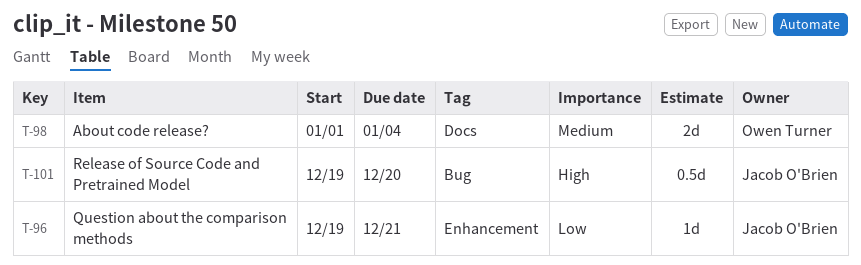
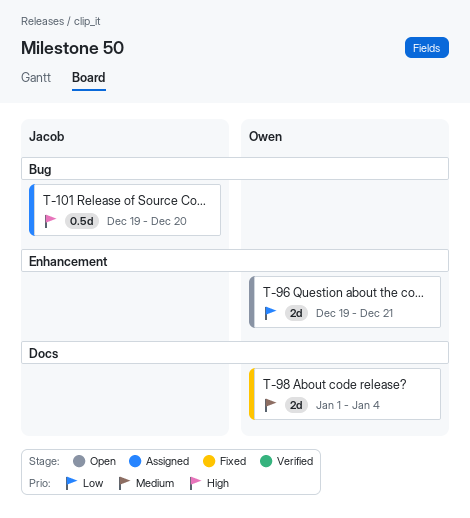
T-96, owner: Jacob O'Brien -> Owen Turner
T-96, estimate: 1d -> 2d

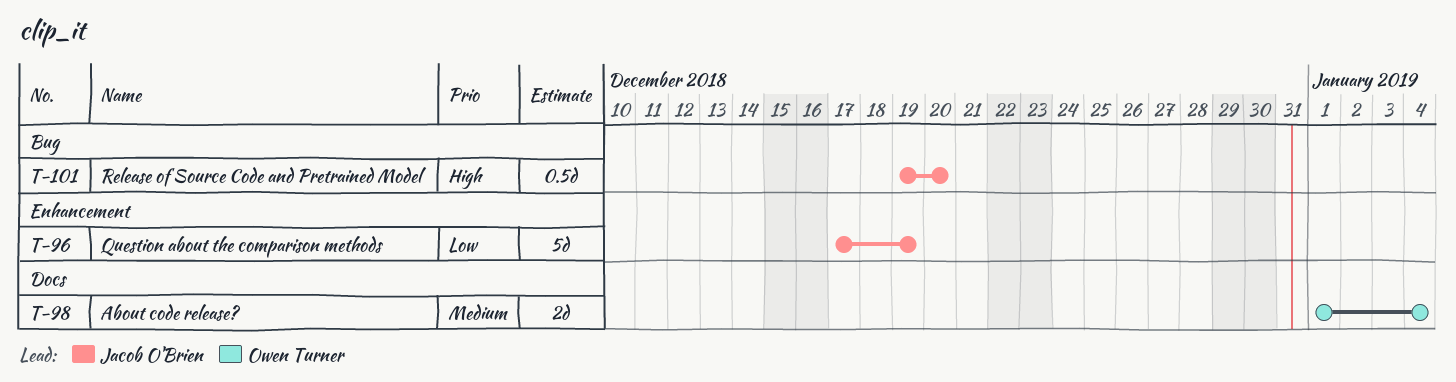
T-96, owner: Owen Turner -> Jacob O'Brien
T-96, estimate: 2d -> 5d
T-96, start: Dec 19 -> Dec 17
T-96, due: Dec 21 -> Dec 19

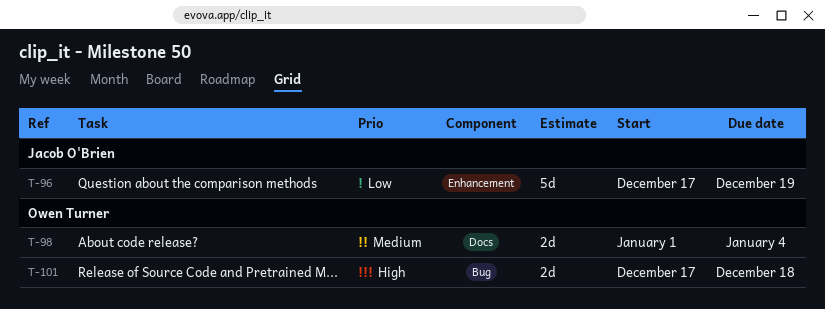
T-101, owner: Jacob O'Brien -> Owen Turner
T-101, estimate: 0.5d -> 2d
T-101, start: Dec 19 -> Dec 17
T-101, due: Dec 20 -> Dec 18

